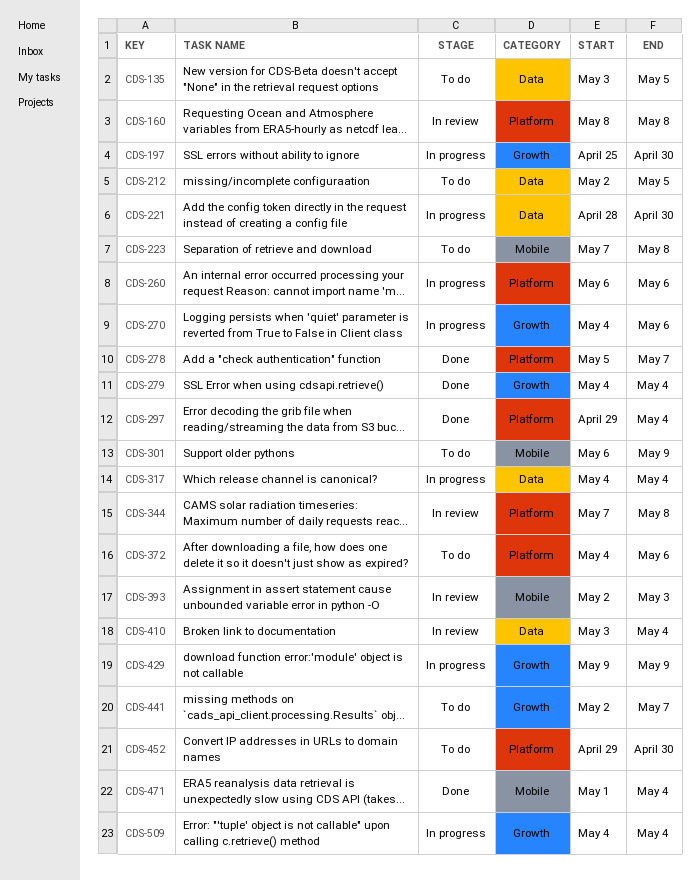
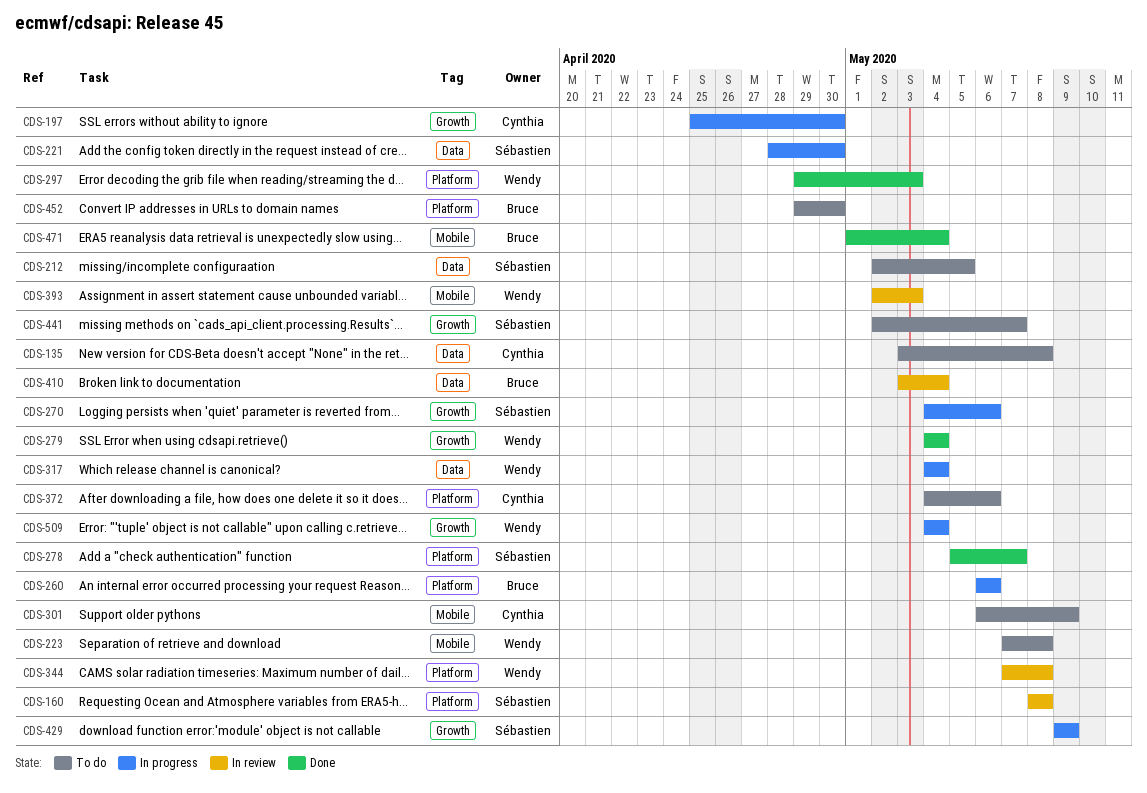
CDS-135, due: May 5 -> May 8
CDS-297, due: May 4 -> May 3

